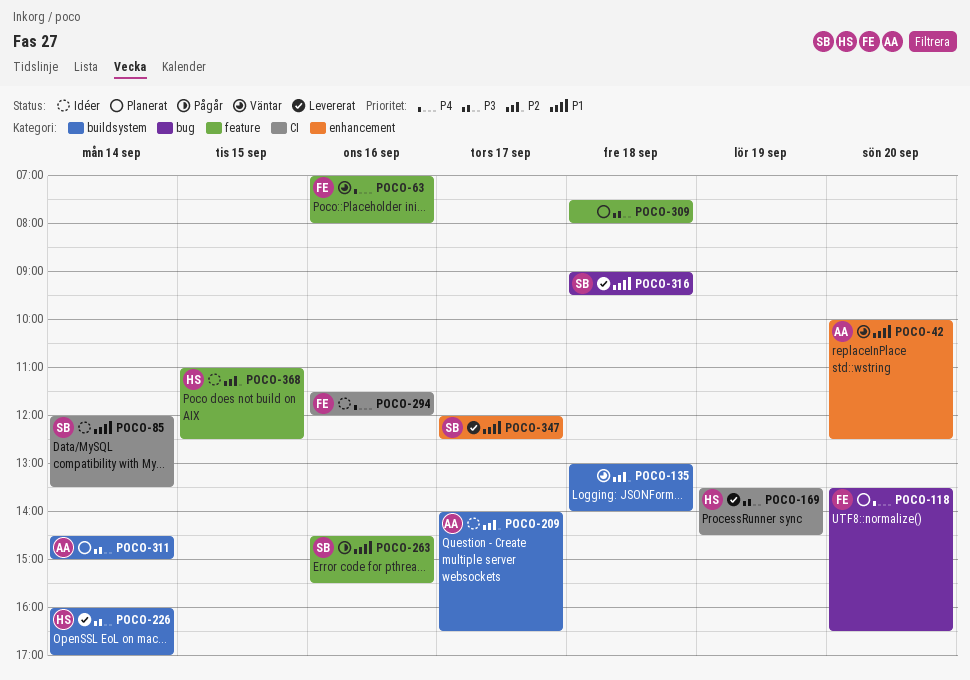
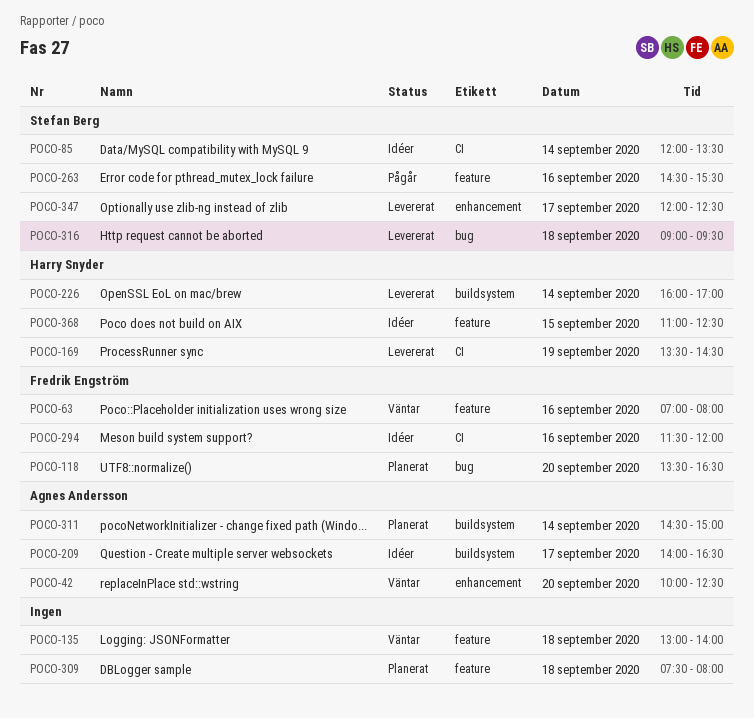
POCO-135, label: buildsystem -> feature

